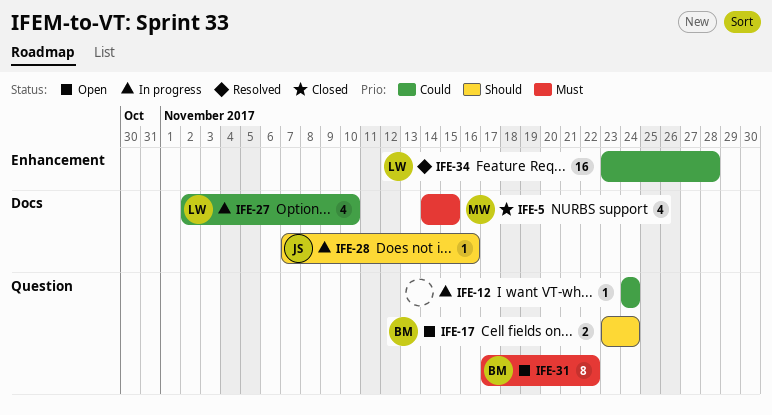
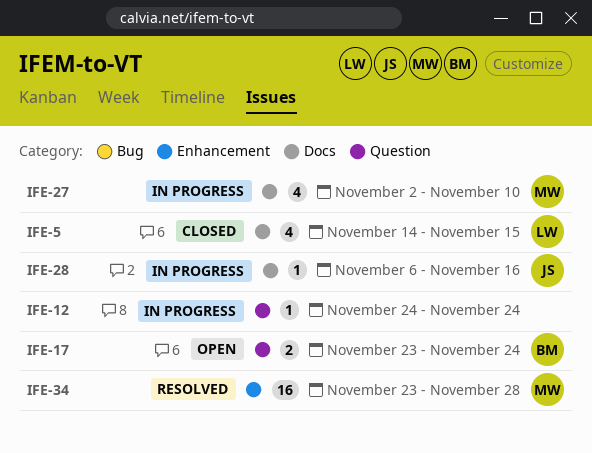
IFE-5, owner: MW -> LW
IFE-27, owner: LW -> MW
IFE-28, start: Nov 7 -> Nov 6
IFE-31: present -> none
IFE-34, owner: LW -> MW

